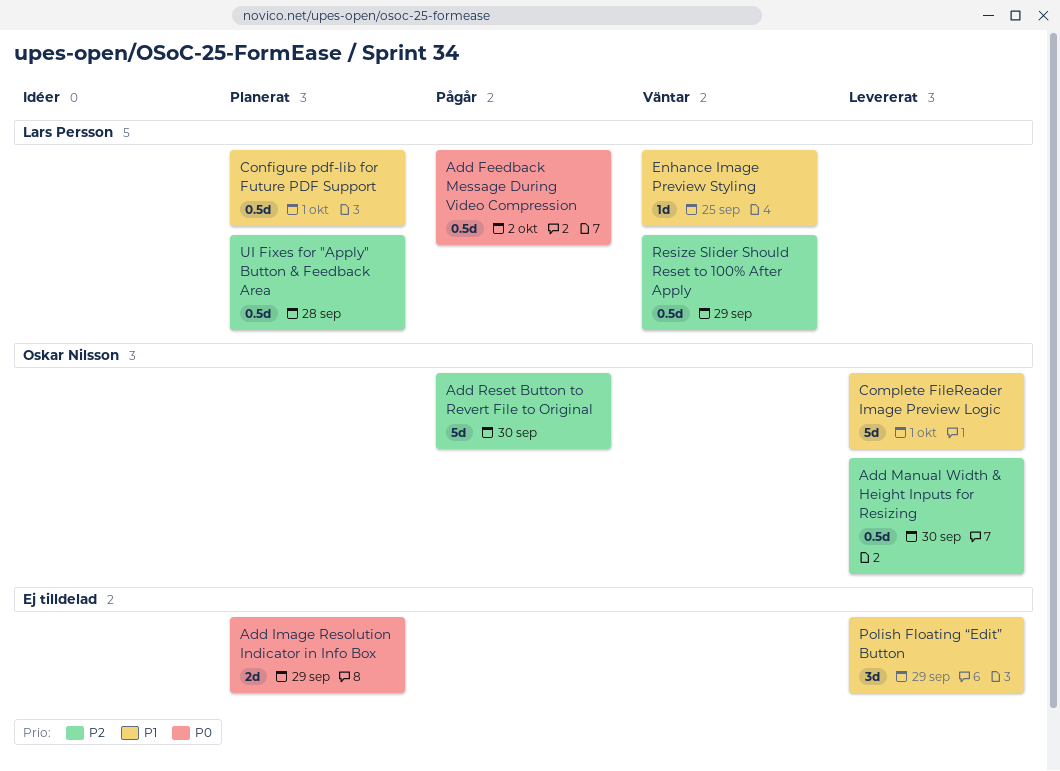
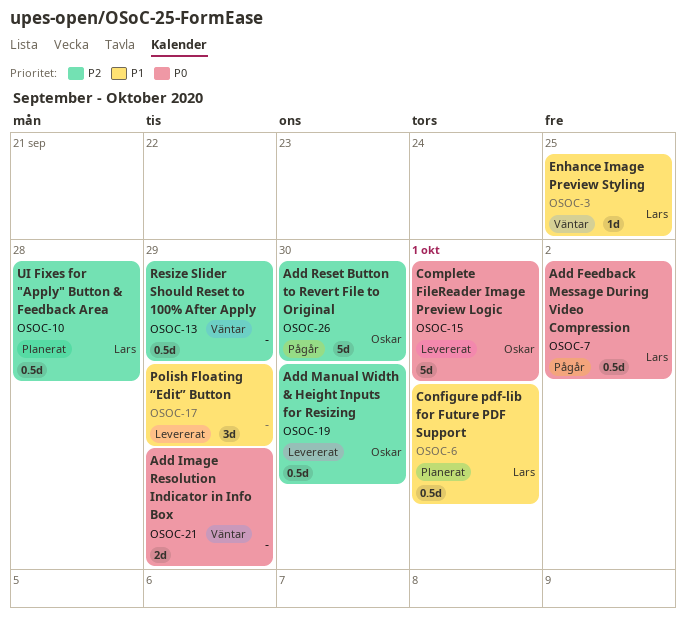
Add Image Resolution Indicator in Info Box, status: Planerat -> Väntar
Complete FileReader Image Preview Logic, priority: P1 -> P0
Resize Slider Should Reset to 100% After Apply, owner: Lars Persson -> none

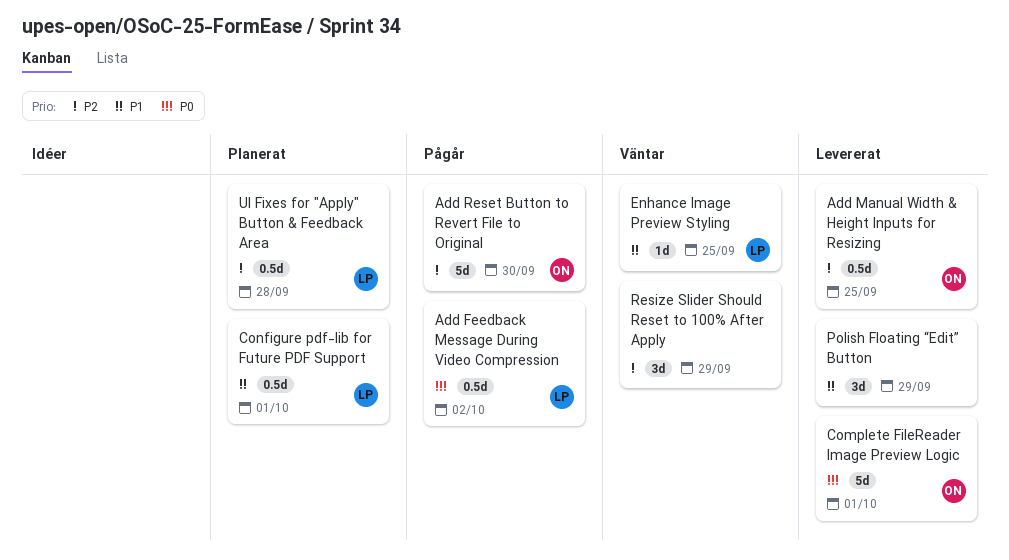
Add Image Resolution Indicator in Info Box: present -> none
Add Manual Width & Height Inputs for Resizing, due: Sep 30 -> Sep 25
Resize Slider Should Reset to 100% After Apply, estimate: 0.5d -> 3d

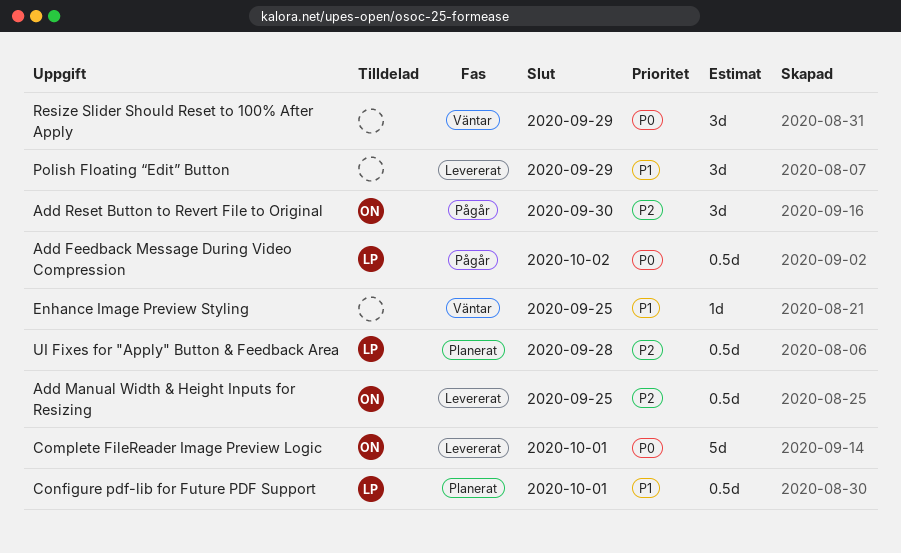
Add Reset Button to Revert File to Original, estimate: 5d -> 3d
Enhance Image Preview Styling, owner: LP -> none
Resize Slider Should Reset to 100% After Apply, priority: P2 -> P0

